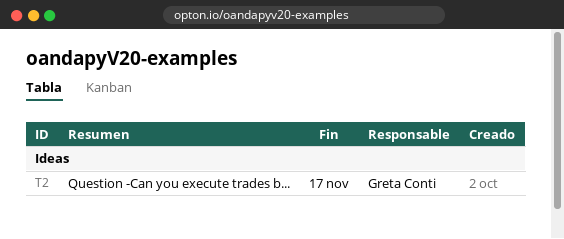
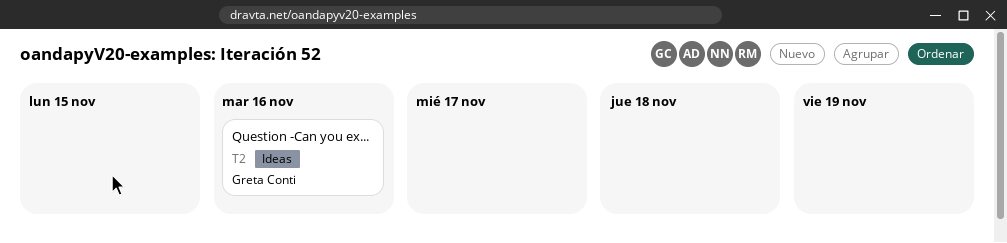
T2, due: Nov 17 -> Nov 16

